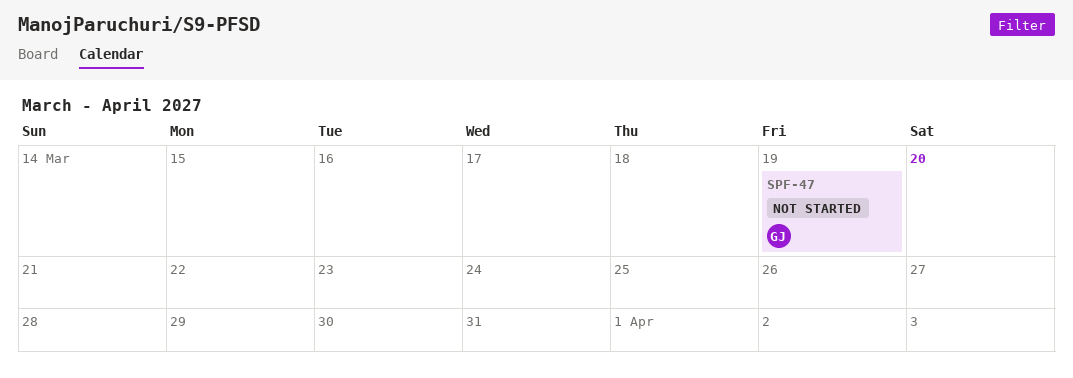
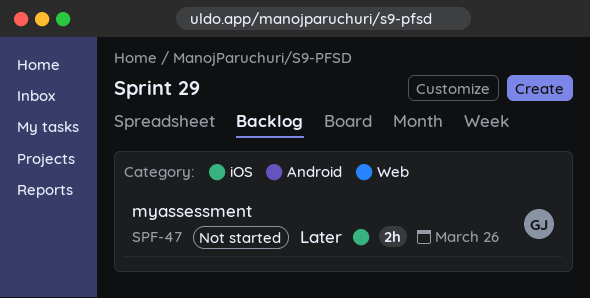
SPF-47, due: Mar 19 -> Mar 26

